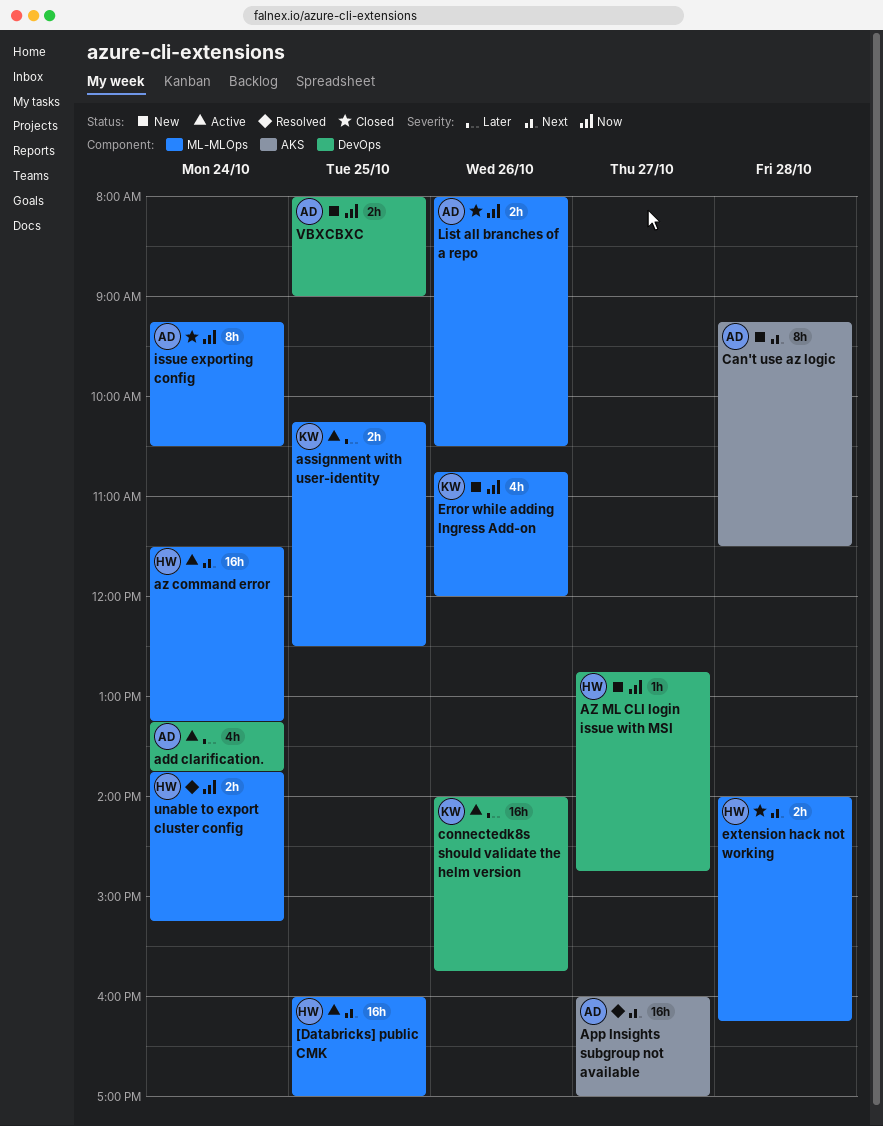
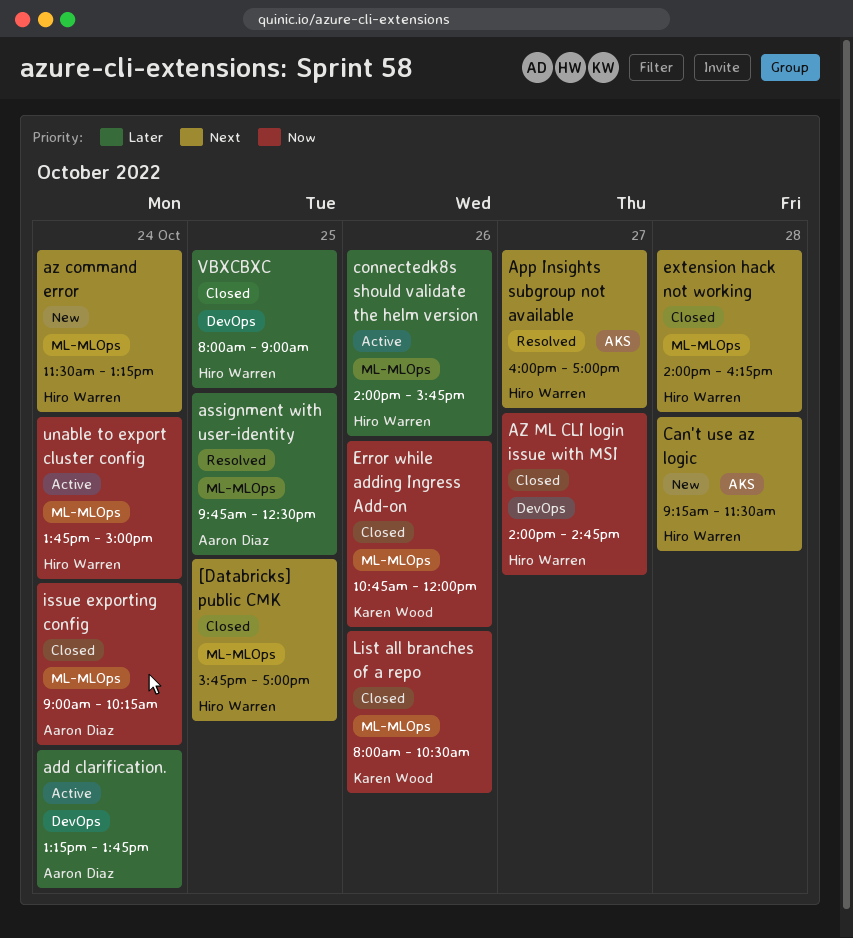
[Databricks] public CMK, status: Active -> Closed
[Databricks] public CMK, begins: 16:00 -> 15:45
App Insights subgroup not available, owner: Aaron Diaz -> Hiro Warren
assignment with user-identity, status: Active -> Resolved
assignment with user-identity, owner: Karen Wood -> Aaron Diaz
assignment with user-identity, begins: 10:15 -> 09:45
az command error, status: Active -> New
AZ ML CLI login issue with MSI, status: New -> Closed
AZ ML CLI login issue with MSI, begins: 12:45 -> 14:00
Can't use az logic, owner: Aaron Diaz -> Hiro Warren
connectedk8s should validate the helm version, owner: Karen Wood -> Hiro Warren
connectedk8s should validate the helm version, label: DevOps -> ML-MLOps
Error while adding Ingress Add-on, status: New -> Closed
issue exporting config, begins: 09:15 -> 09:00
issue exporting config, ends: 10:30 -> 10:15
List all branches of a repo, owner: Aaron Diaz -> Karen Wood
unable to export cluster config, status: Resolved -> Active
unable to export cluster config, ends: 15:15 -> 15:00
VBXCBXC, status: New -> Closed
VBXCBXC, owner: Aaron Diaz -> Hiro Warren
VBXCBXC, priority: Now -> Later

